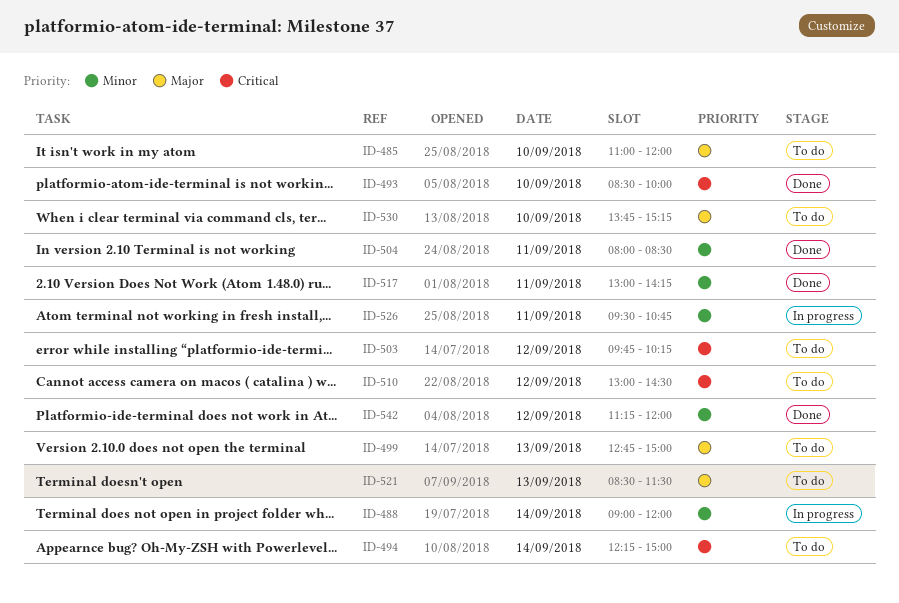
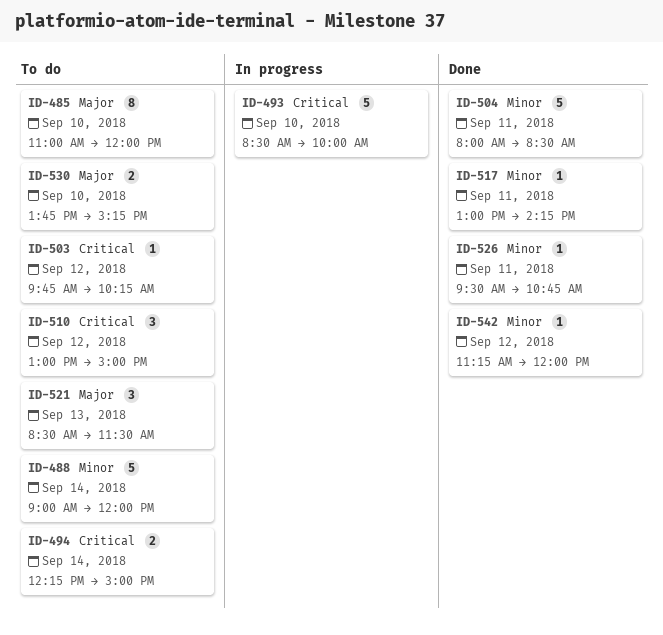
ID-488, status: In progress -> To do
ID-493, status: Done -> In progress
ID-499: present -> none
ID-510, ends: 14:30 -> 15:00
ID-526, status: In progress -> Done

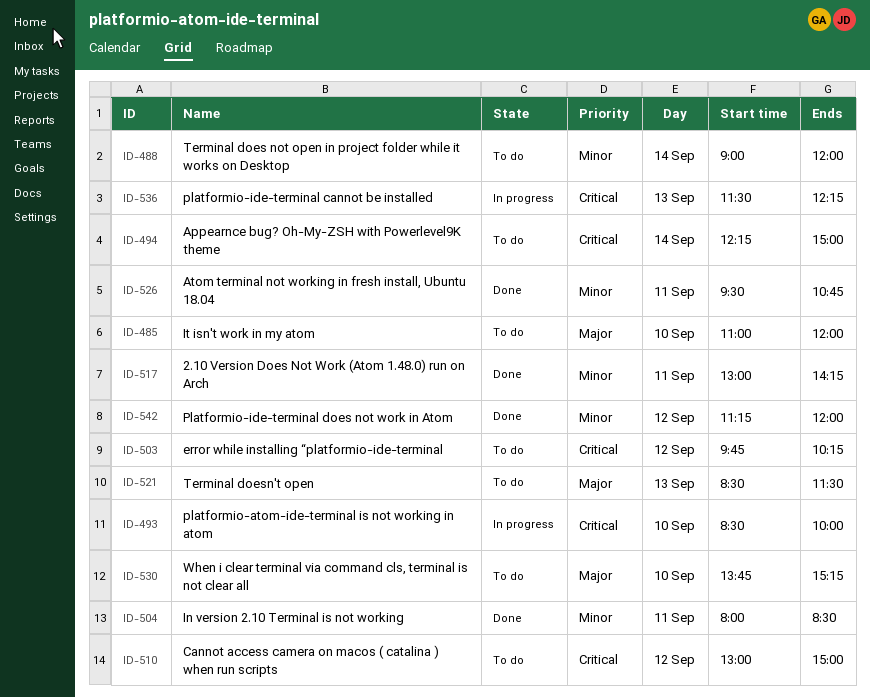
ID-536: none -> present

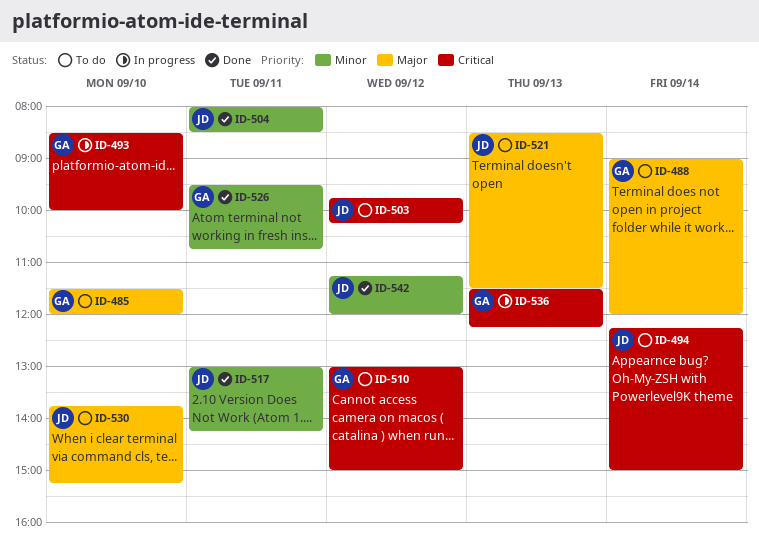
ID-485, begins: 11:00 -> 11:30
ID-488, priority: Minor -> Major

